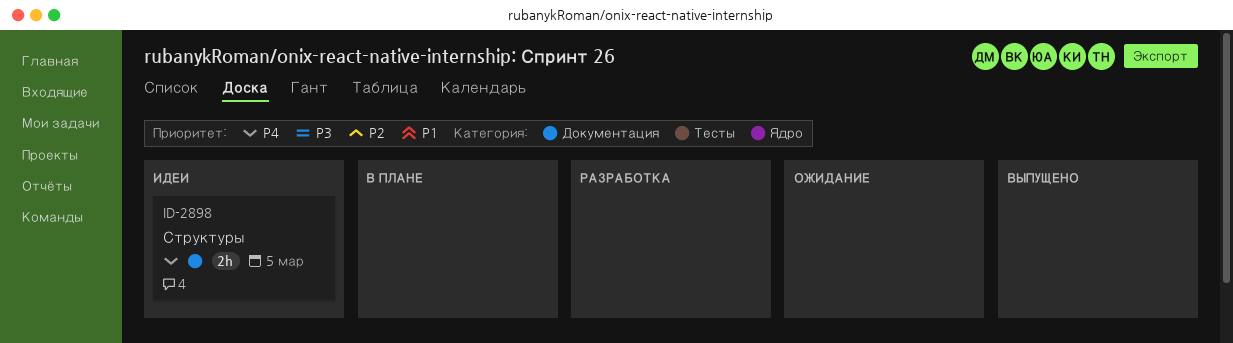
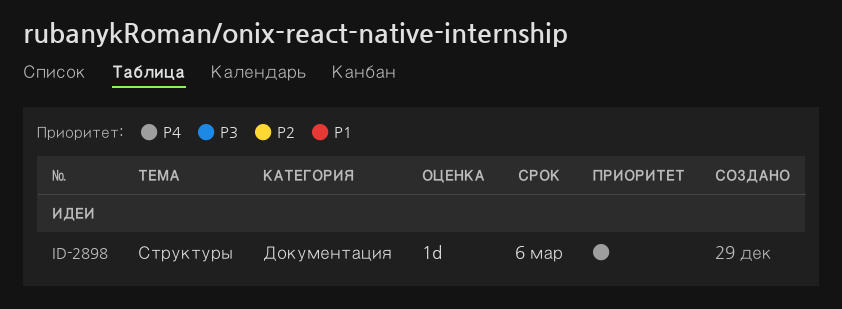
ID-2898, estimate: 2h -> 1d
ID-2898, due: Mar 5 -> Mar 6

